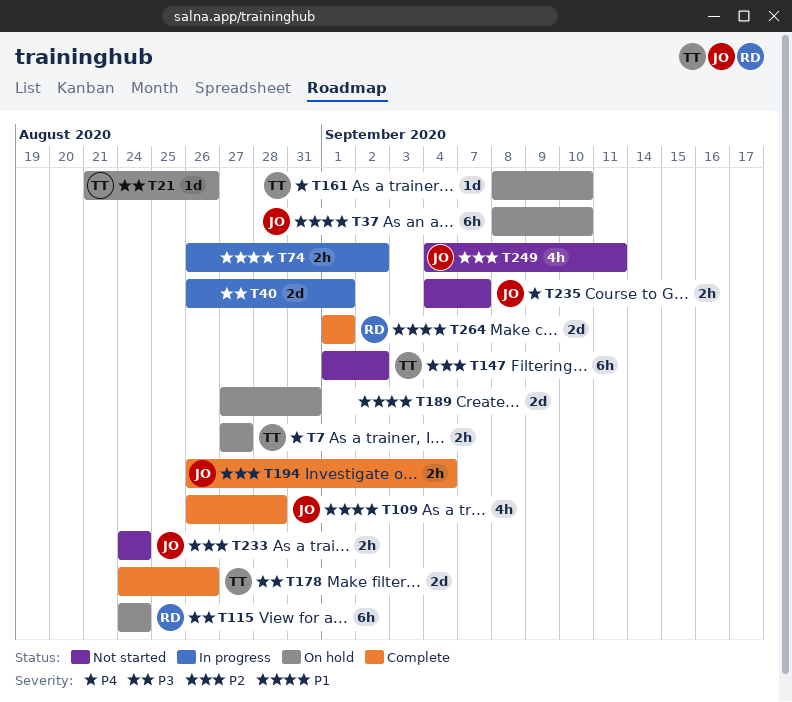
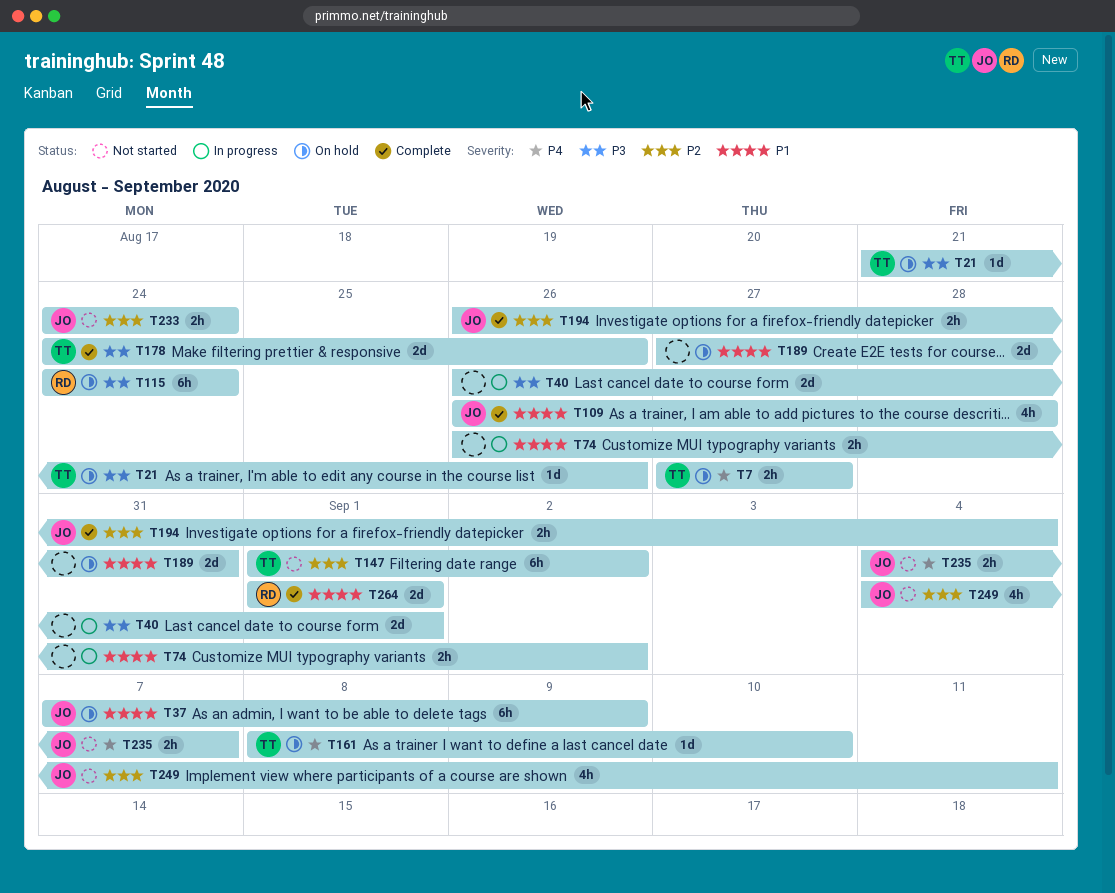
T37, start: Sep 8 -> Sep 7
T37, due: Sep 10 -> Sep 9

